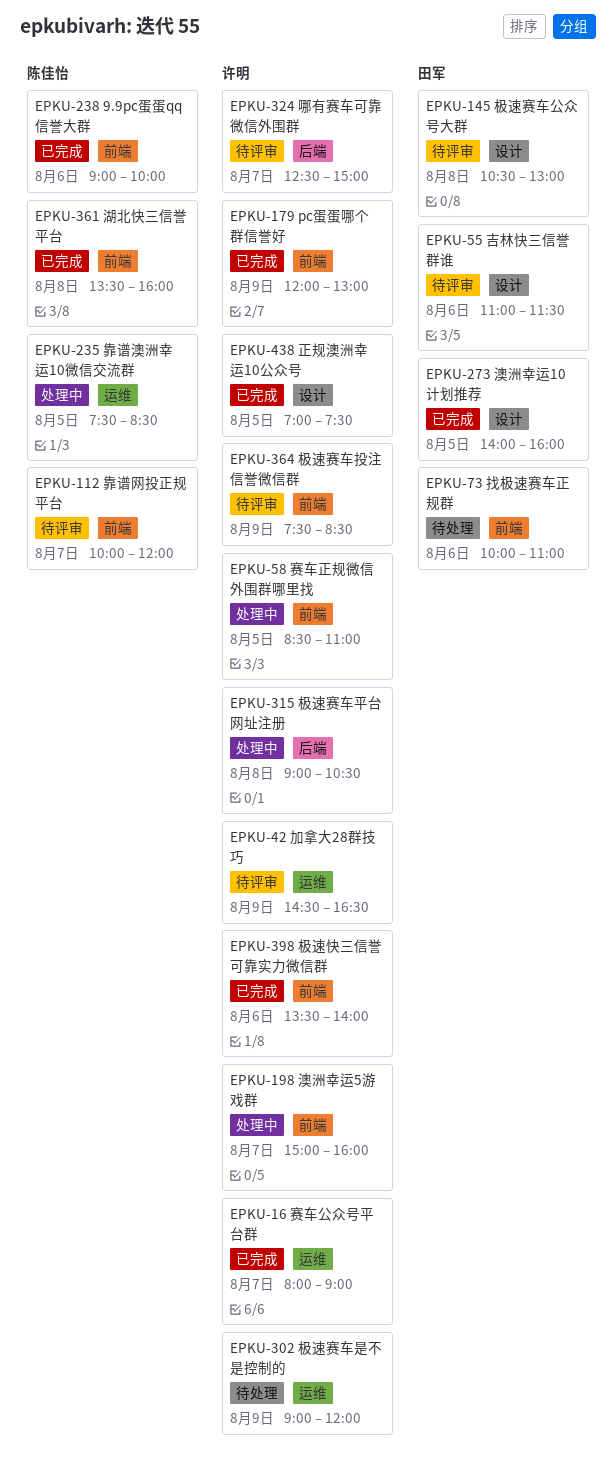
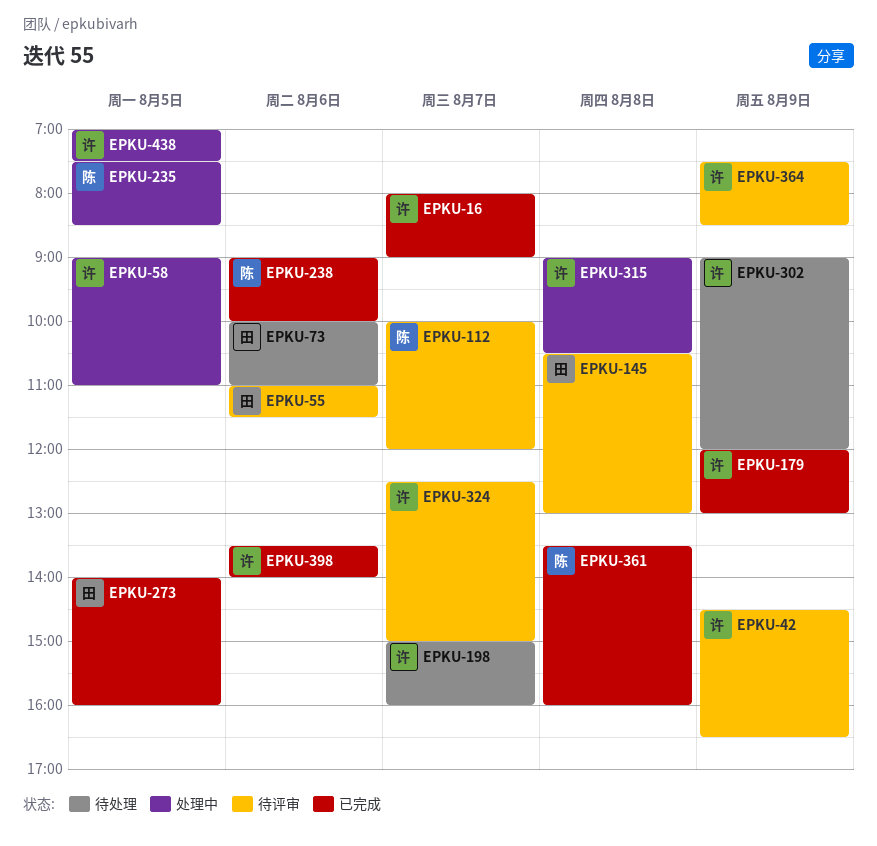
EPKU-58, begins: 08:30 -> 09:00
EPKU-198, status: 处理中 -> 待处理
EPKU-438, status: 已完成 -> 处理中

